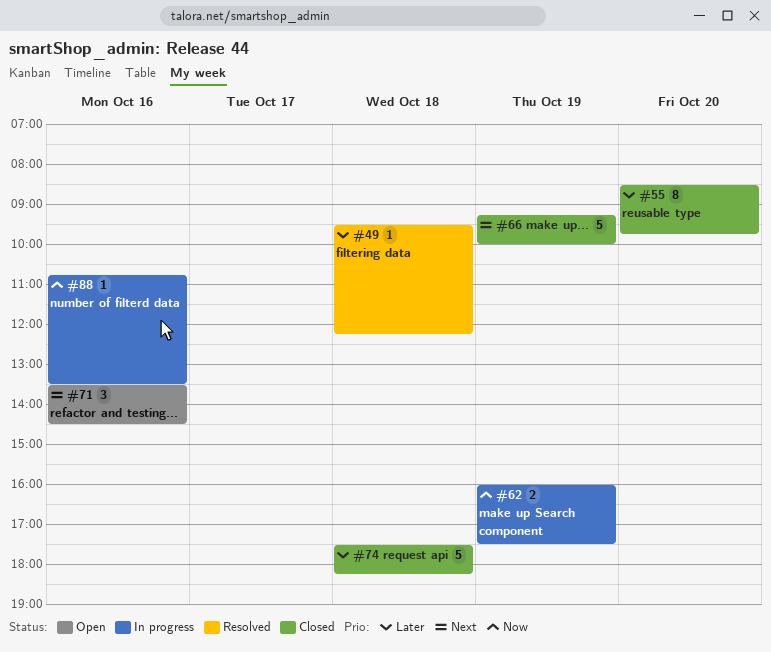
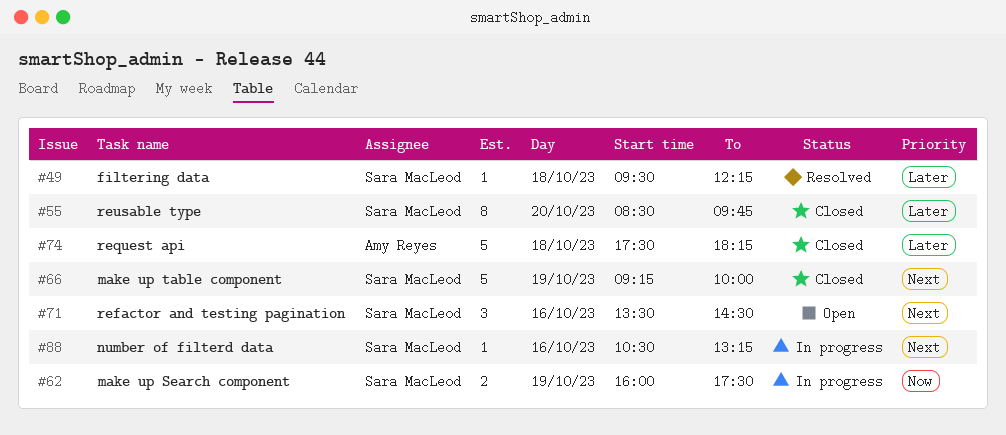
#88, priority: Now -> Next
#88, begins: 10:45 -> 10:30
#88, ends: 13:30 -> 13:15

